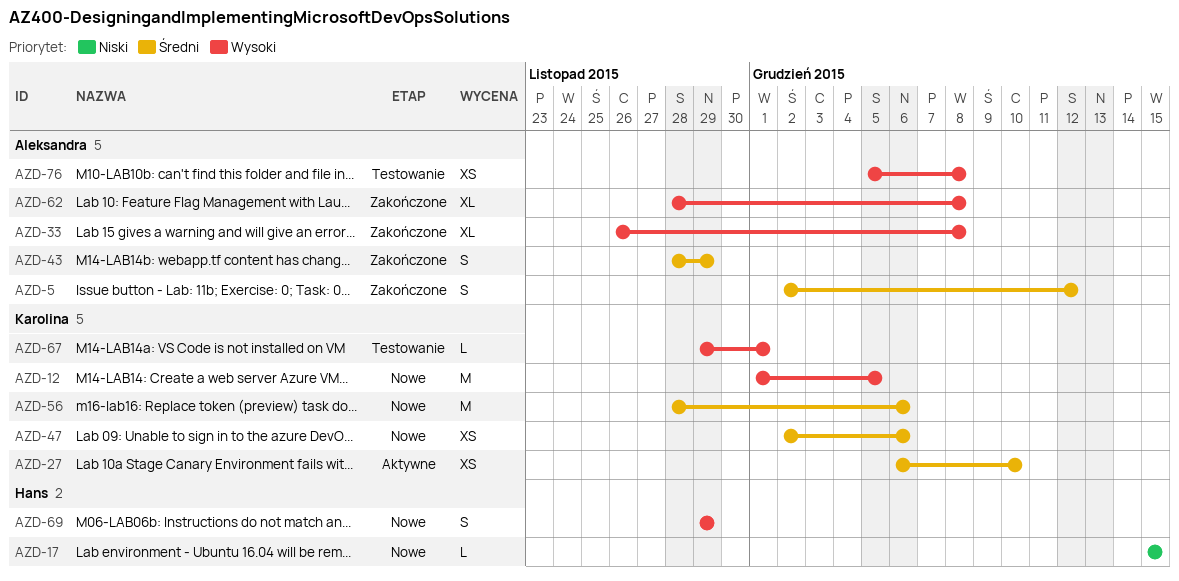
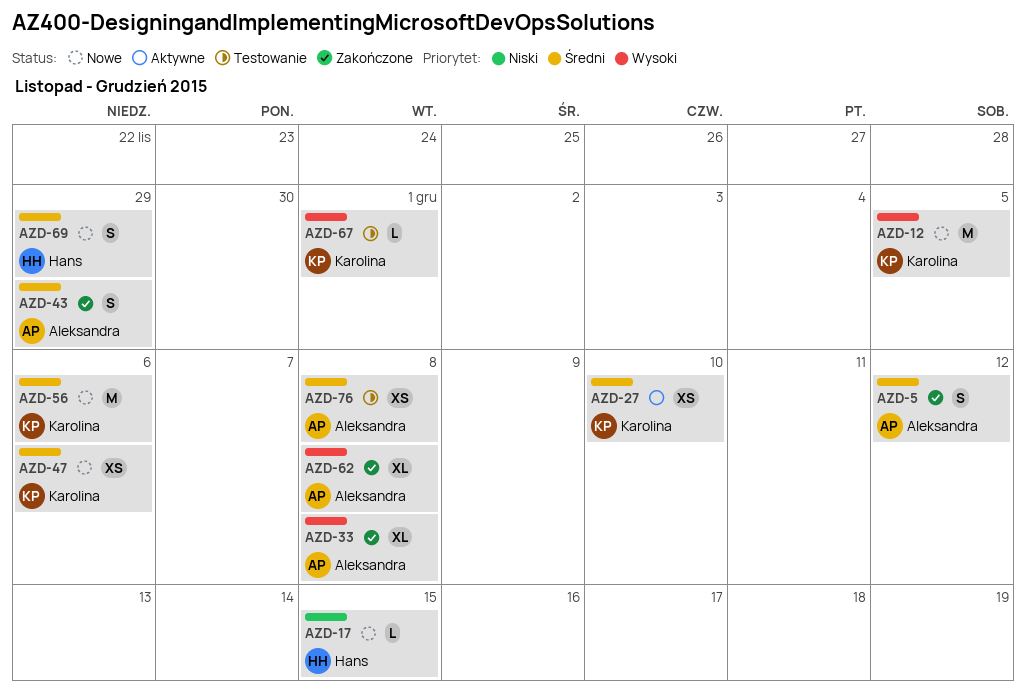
AZD-69, priority: Wysoki -> Średni
AZD-76, priority: Wysoki -> Średni

